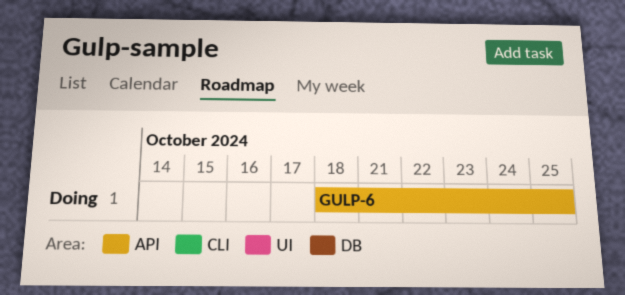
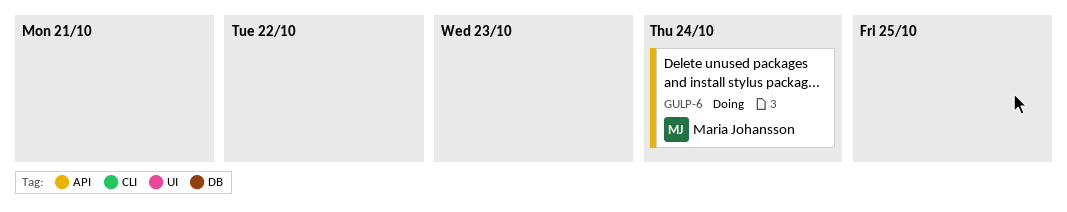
GULP-6, due: Oct 25 -> Oct 24

